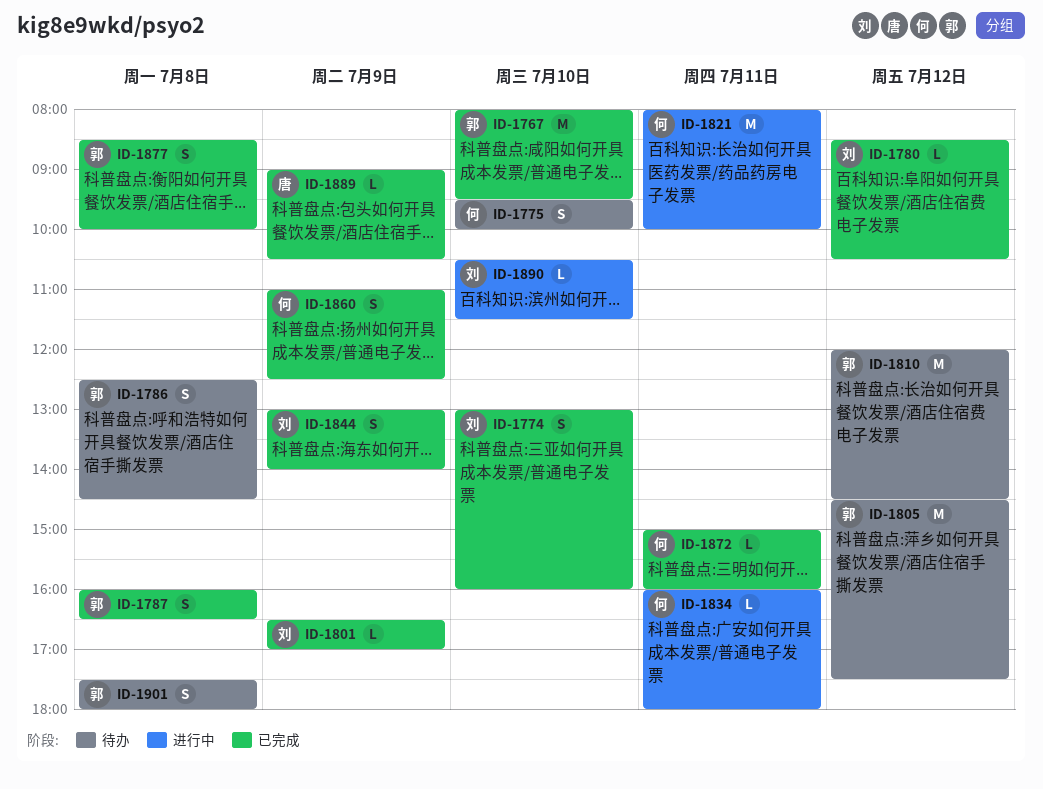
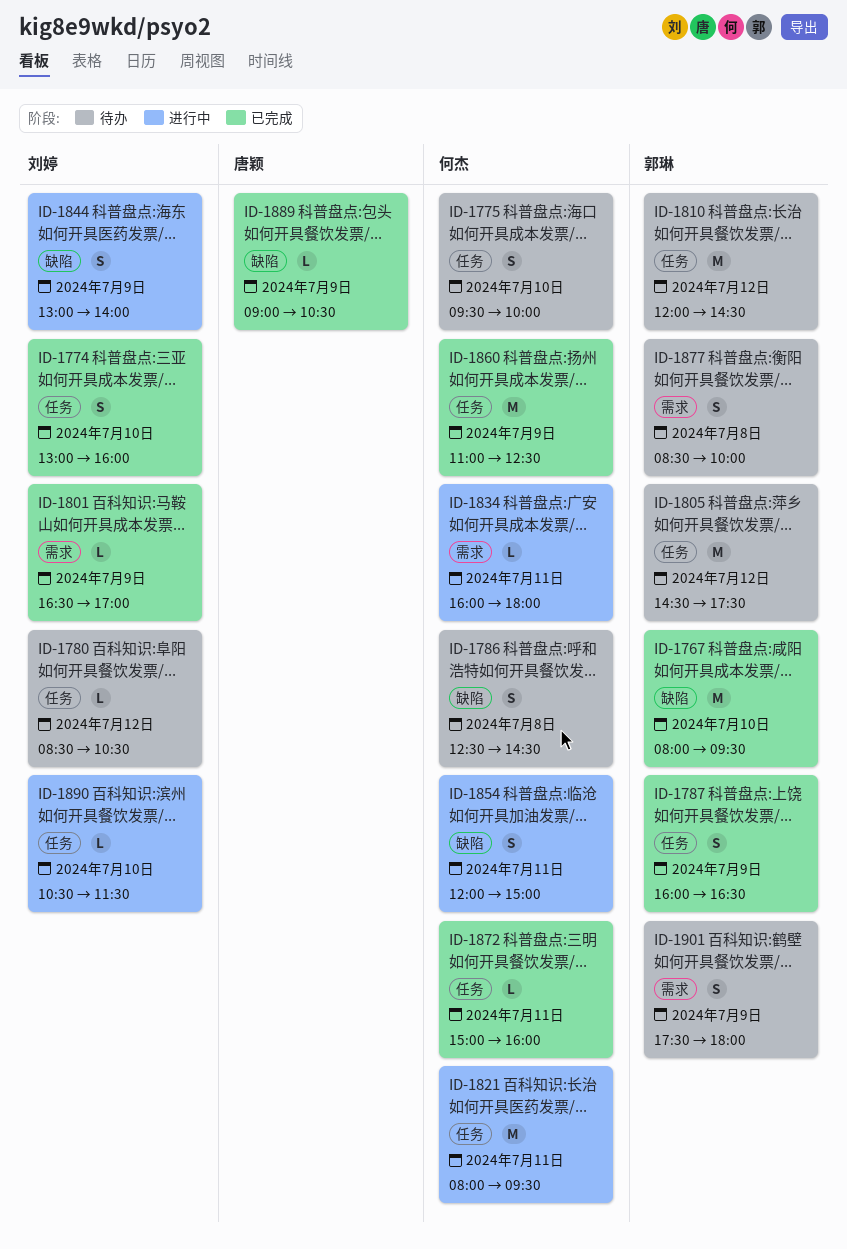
ID-1780, status: 已完成 -> 待办
ID-1786, owner: 郭琳 -> 何杰
ID-1787, day: Jul 8 -> Jul 9
ID-1821, ends: 10:00 -> 09:30
ID-1844, status: 已完成 -> 进行中
ID-1854: none -> present
ID-1860, estimate: S -> M
ID-1877, status: 已完成 -> 待办
ID-1901, day: Jul 8 -> Jul 9

